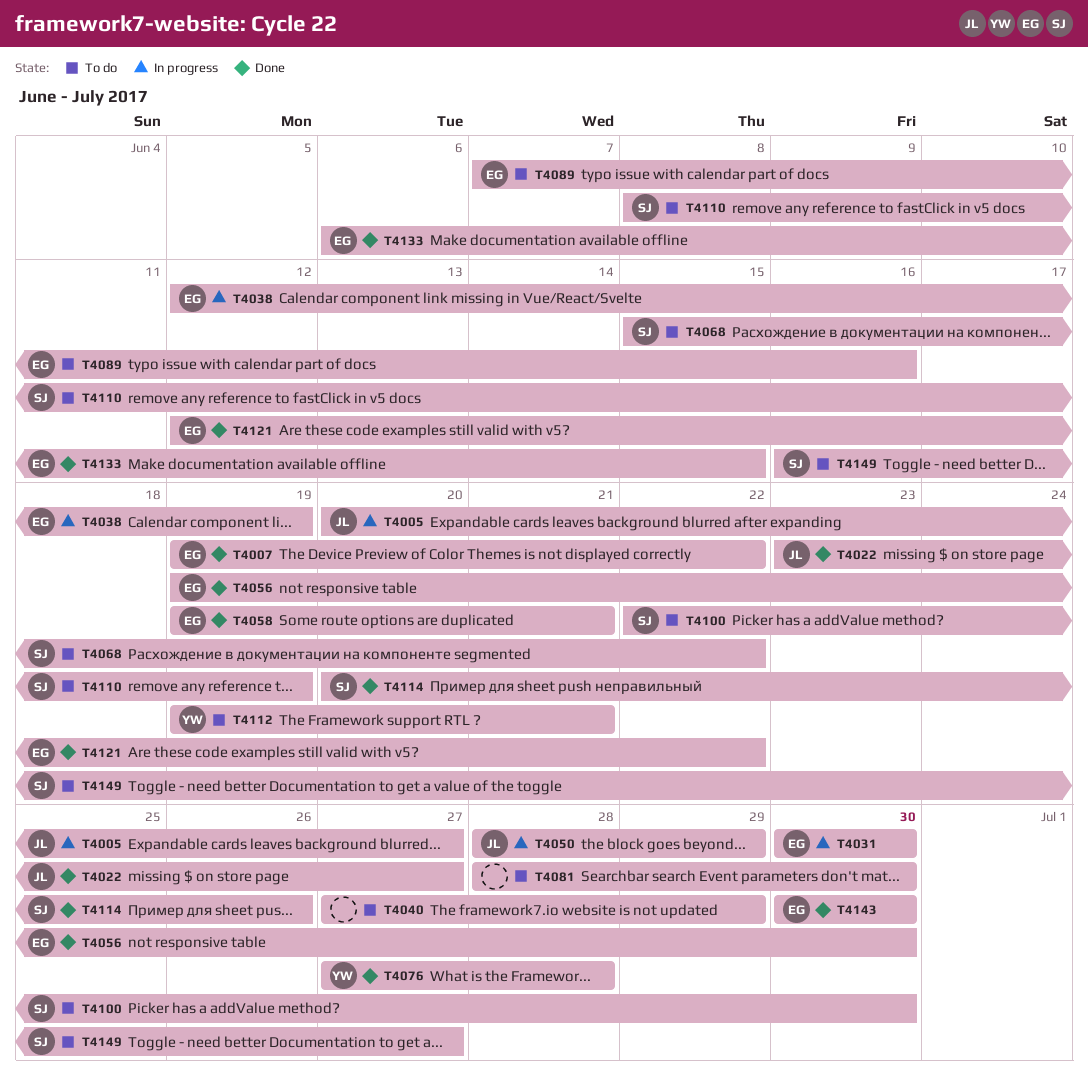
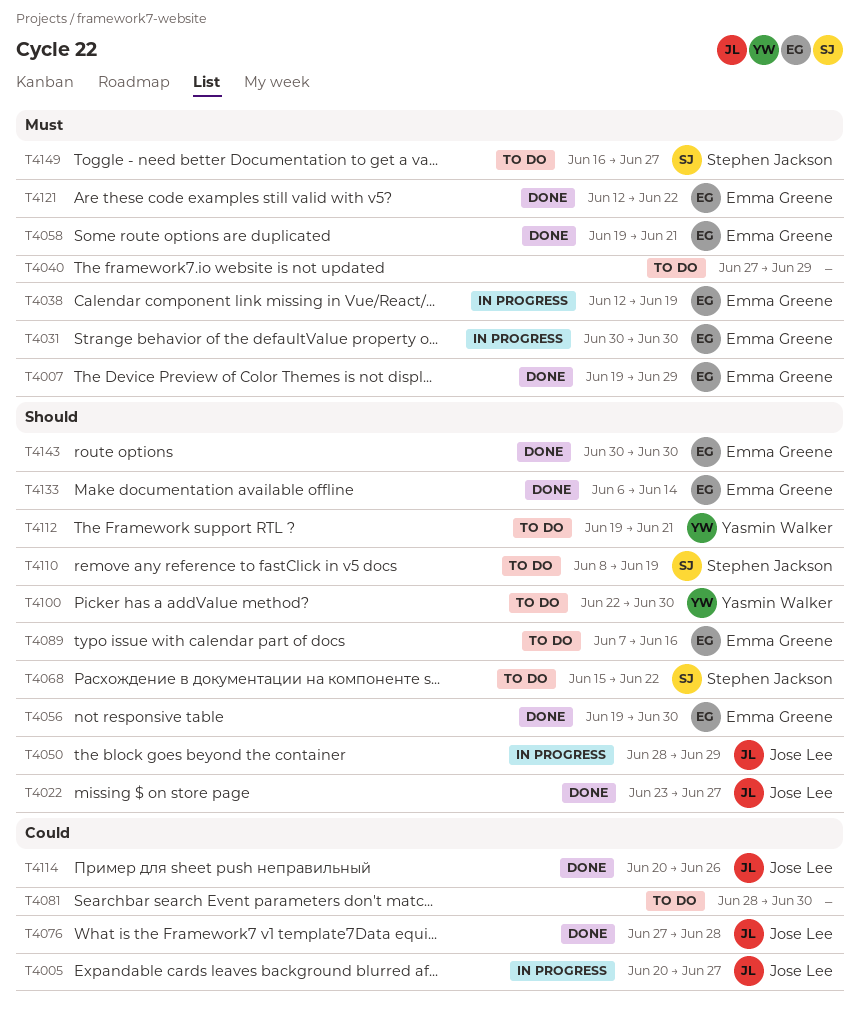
T4007, due: Jun 22 -> Jun 29
T4076, owner: Yasmin Walker -> Jose Lee
T4100, owner: Stephen Jackson -> Yasmin Walker
T4114, owner: Stephen Jackson -> Jose Lee
T4133, due: Jun 15 -> Jun 14

